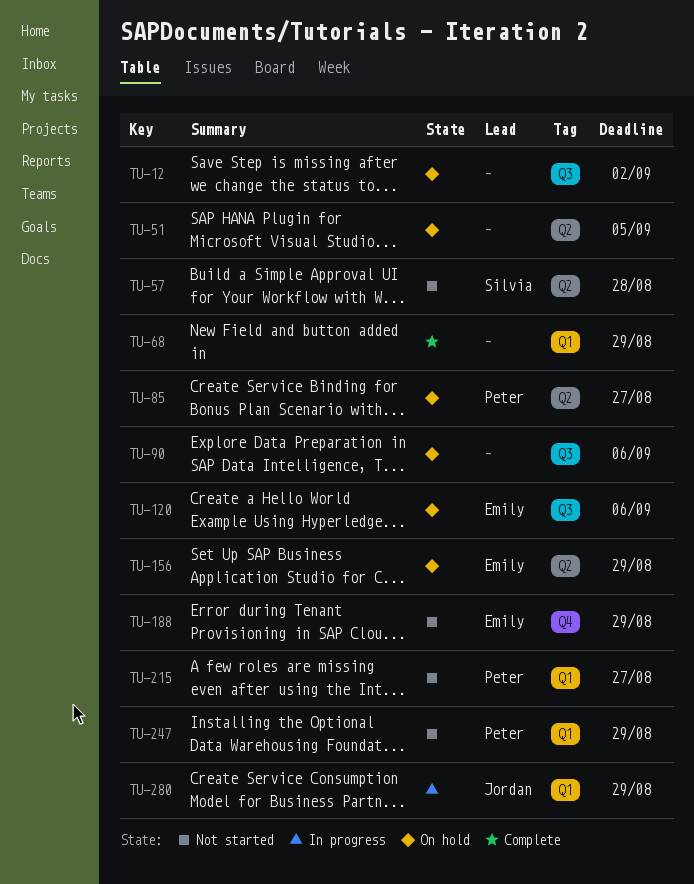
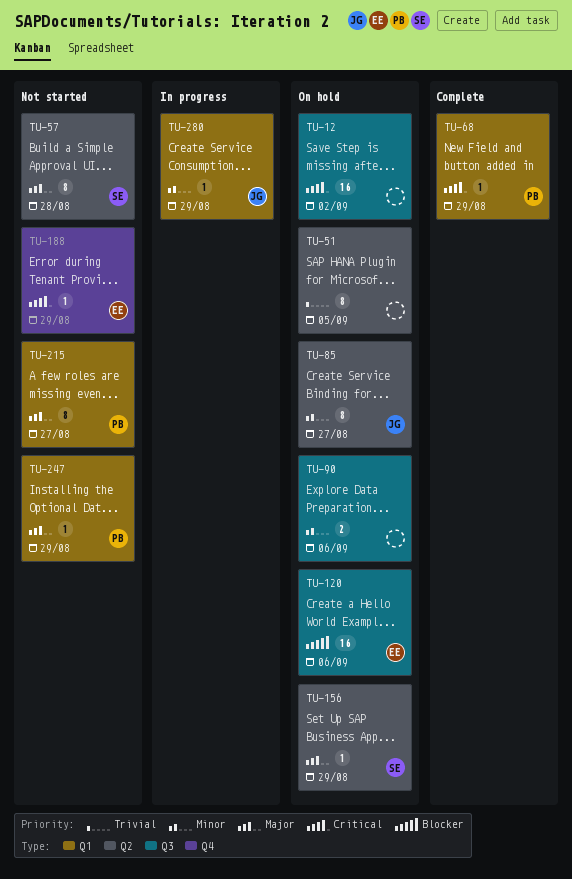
TU-68, owner: none -> Peter
TU-85, owner: Peter -> Jordan
TU-156, owner: Emily -> Silvia

